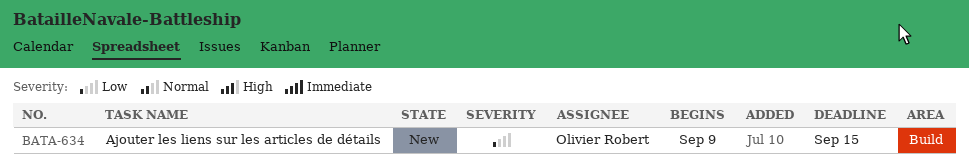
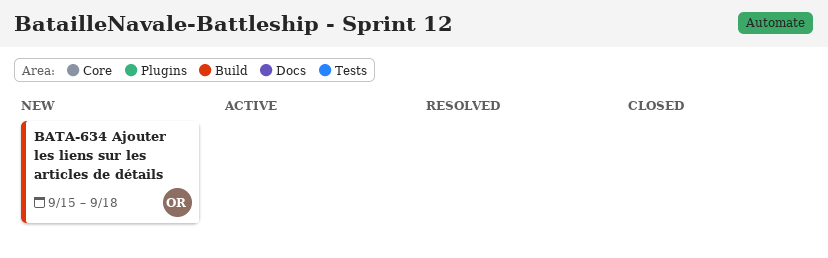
BATA-634, start: Sep 9 -> Sep 15
BATA-634, due: Sep 15 -> Sep 18

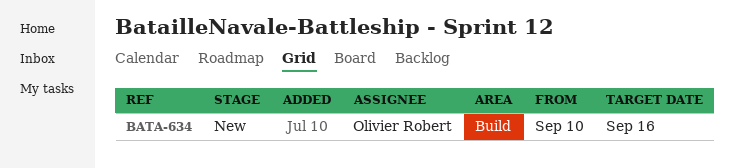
BATA-634, start: Sep 15 -> Sep 10
BATA-634, due: Sep 18 -> Sep 16

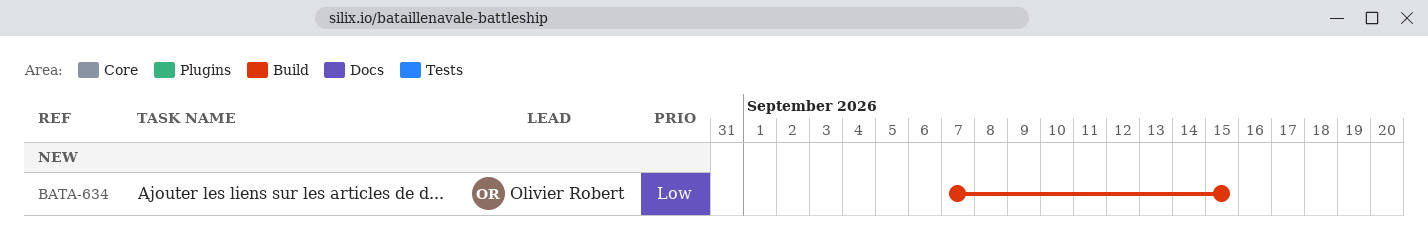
BATA-634, start: Sep 10 -> Sep 7
BATA-634, due: Sep 16 -> Sep 15

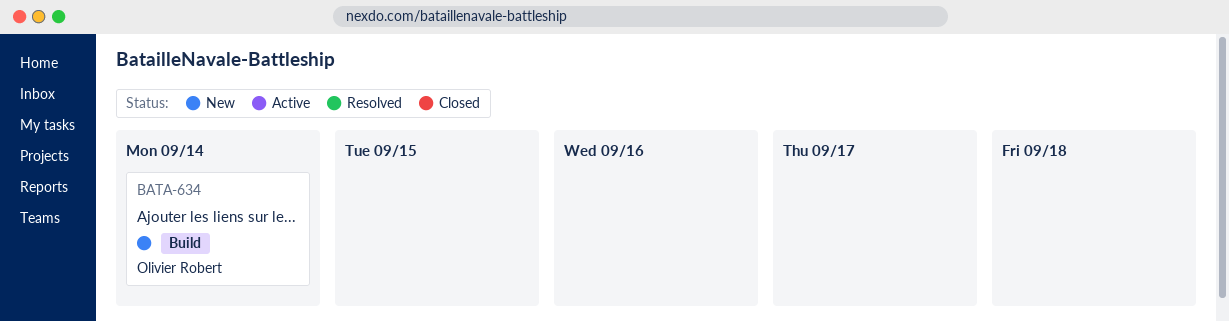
BATA-634, due: Sep 15 -> Sep 14

